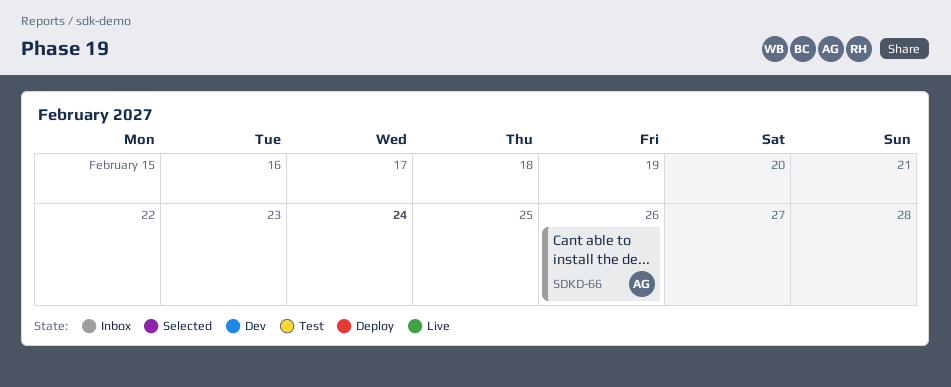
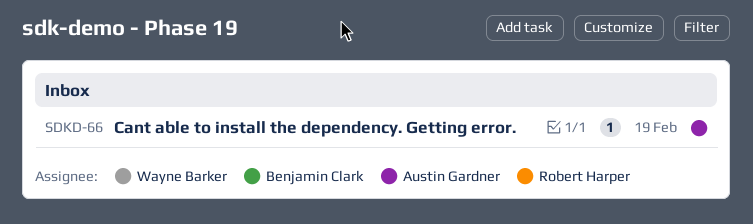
SDKD-66, due: Feb 26 -> Feb 19

